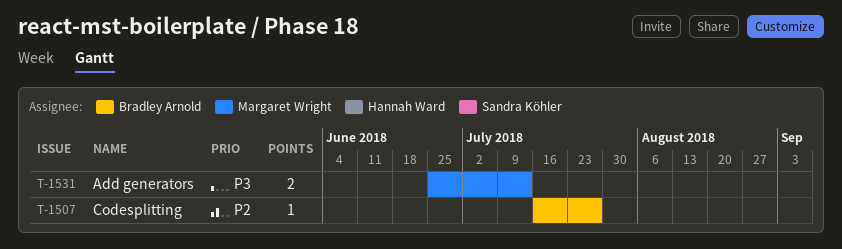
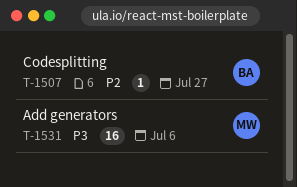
T-1531, estimate: 2 -> 16
T-1531, due: Jul 13 -> Jul 6

